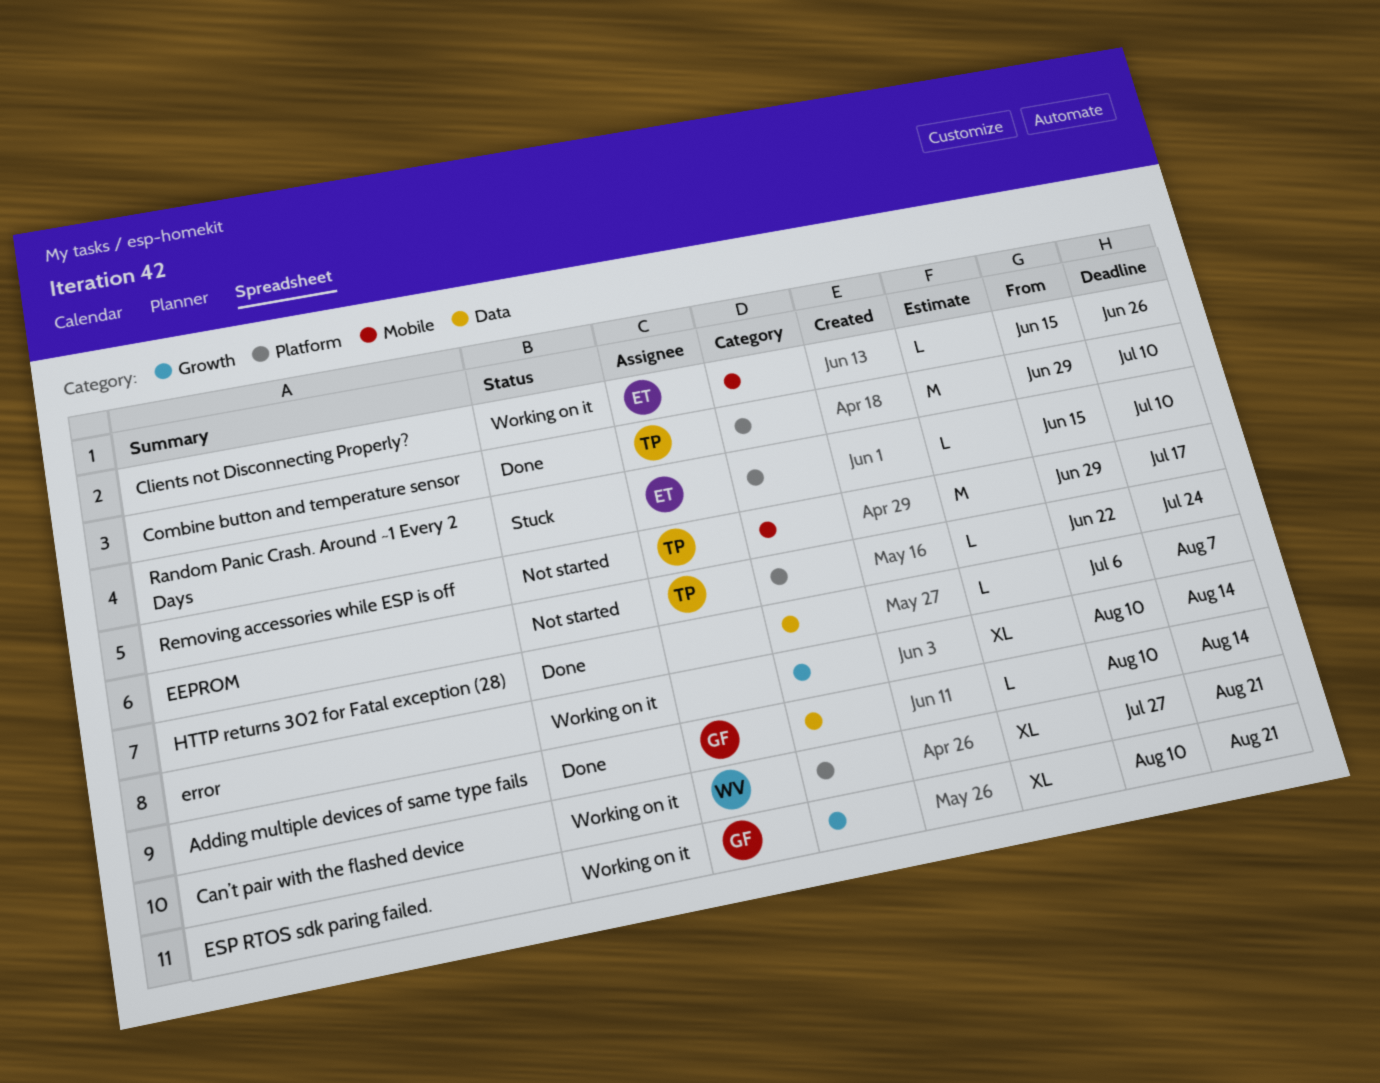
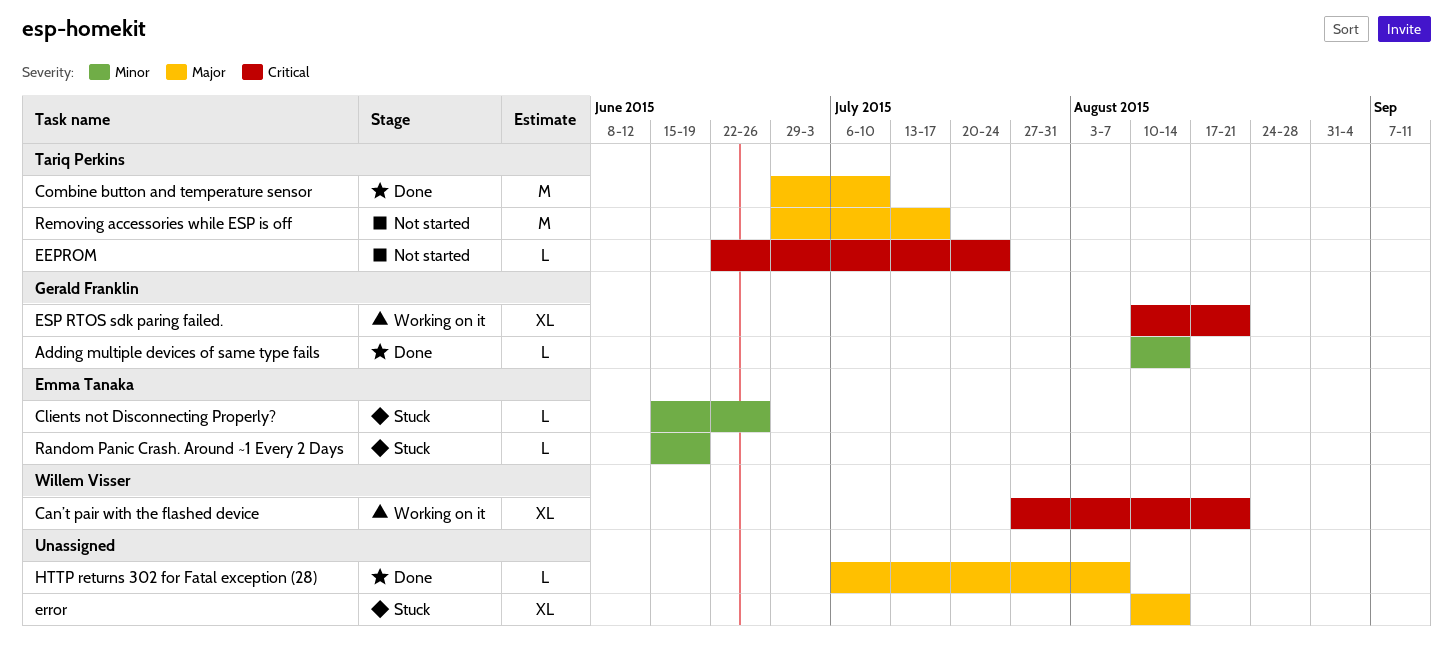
Clients not Disconnecting Properly?, status: Working on it -> Stuck
error, status: Working on it -> Stuck
Random Panic Crash. Around ~1 Every 2 Days, due: Jul 10 -> Jun 19

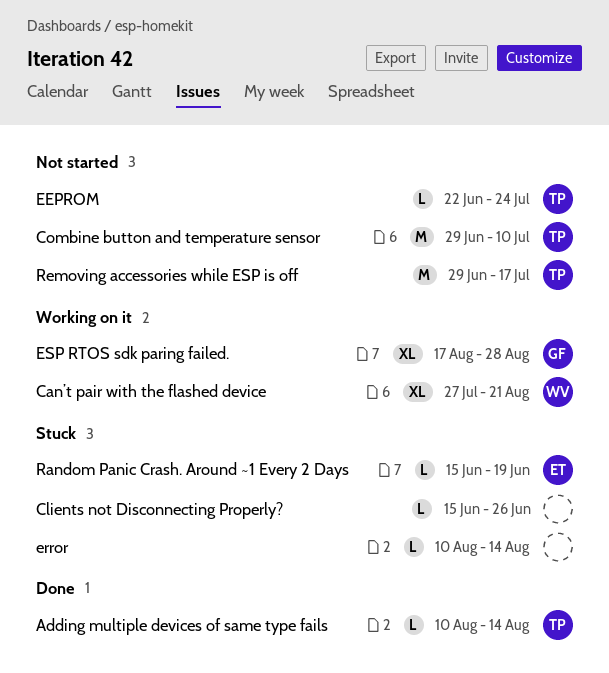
Adding multiple devices of same type fails, owner: Gerald Franklin -> Tariq Perkins
Clients not Disconnecting Properly?, owner: Emma Tanaka -> none
Combine button and temperature sensor, status: Done -> Not started
error, estimate: XL -> L
ESP RTOS sdk paring failed., start: Aug 10 -> Aug 17
ESP RTOS sdk paring failed., due: Aug 21 -> Aug 28
HTTP returns 302 for Fatal exception (28): present -> none

